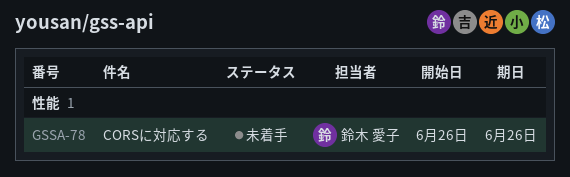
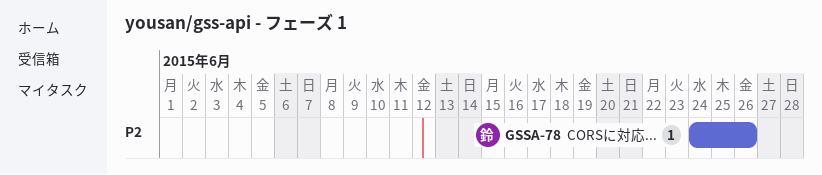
GSSA-78, start: Jun 26 -> Jun 24

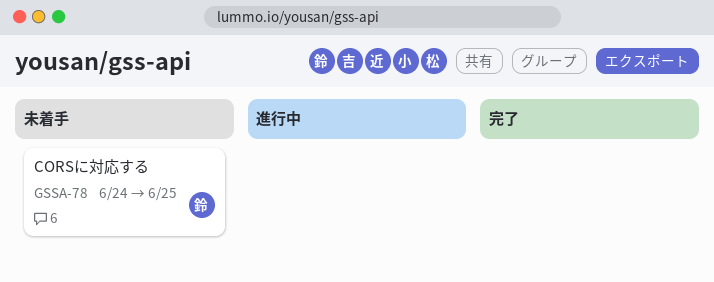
GSSA-78, due: Jun 26 -> Jun 25

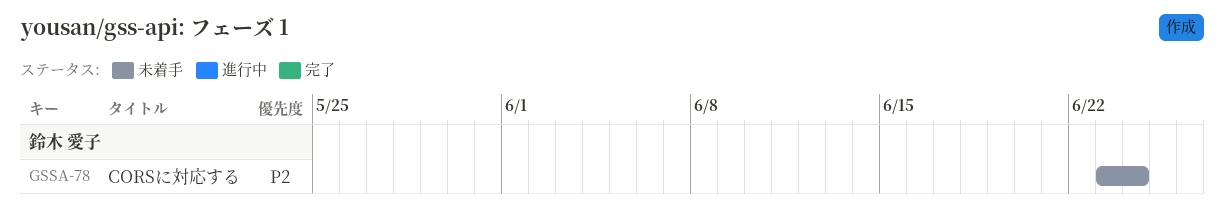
GSSA-78, start: Jun 24 -> Jun 23
GSSA-78, due: Jun 25 -> Jun 24

